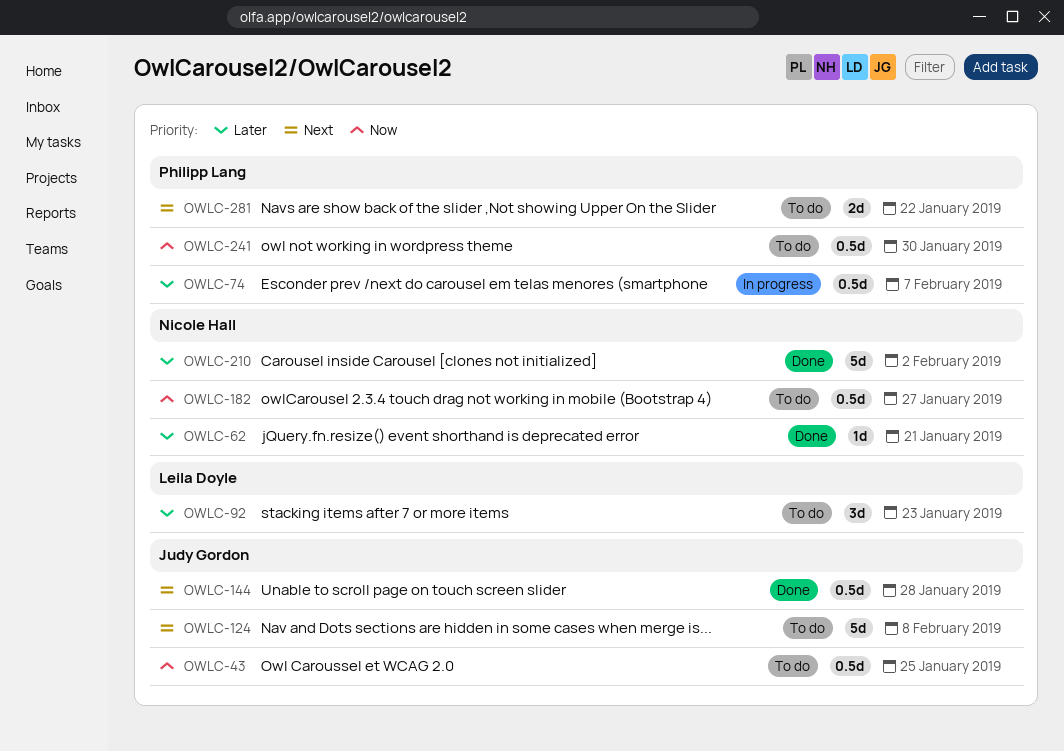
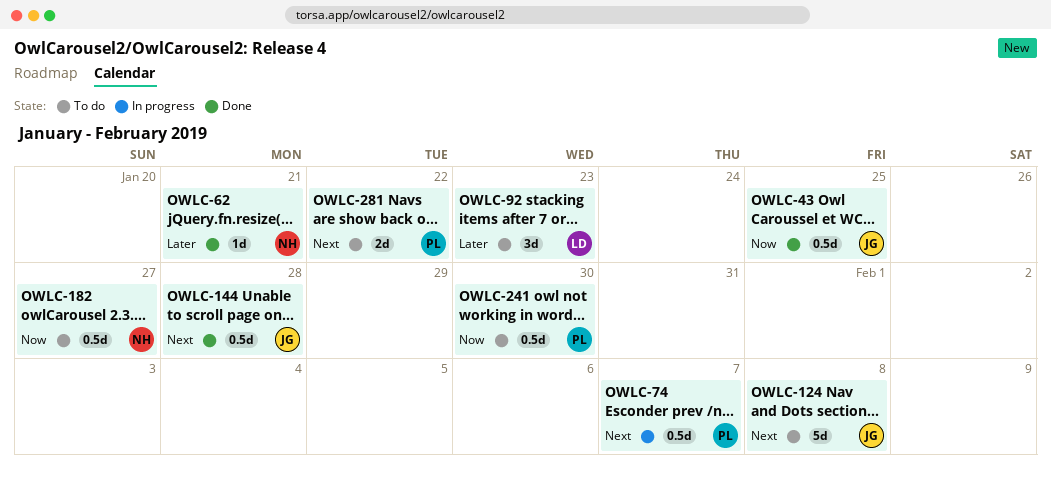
OWLC-43, status: To do -> Done
OWLC-74, priority: Later -> Next
OWLC-210: present -> none

